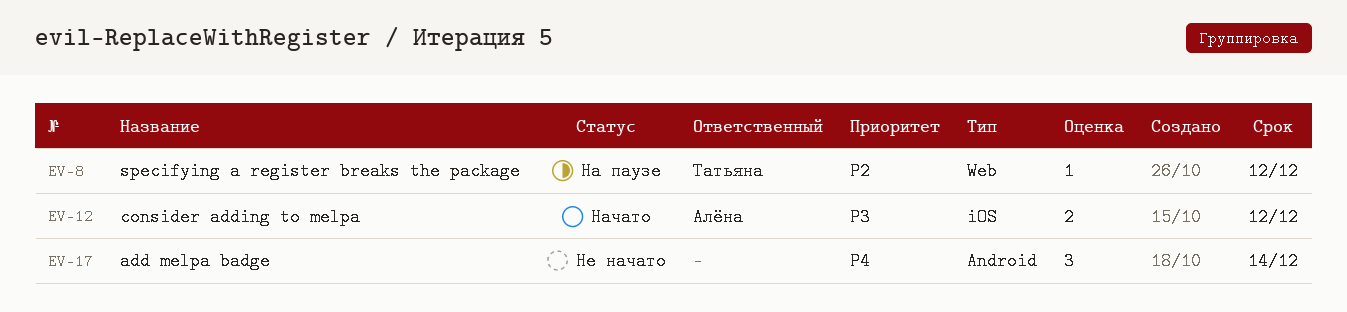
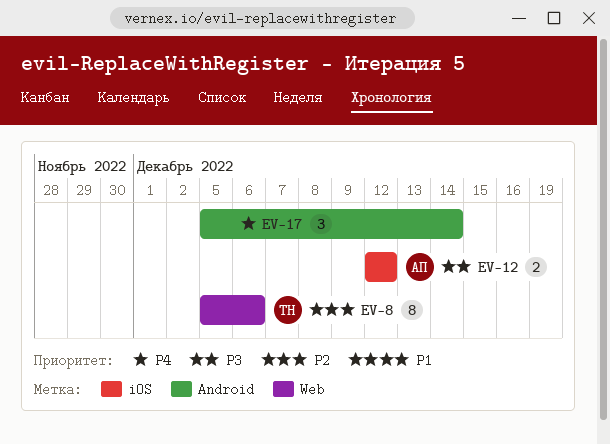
EV-8, estimate: 1 -> 8
EV-8, due: Dec 12 -> Dec 6

